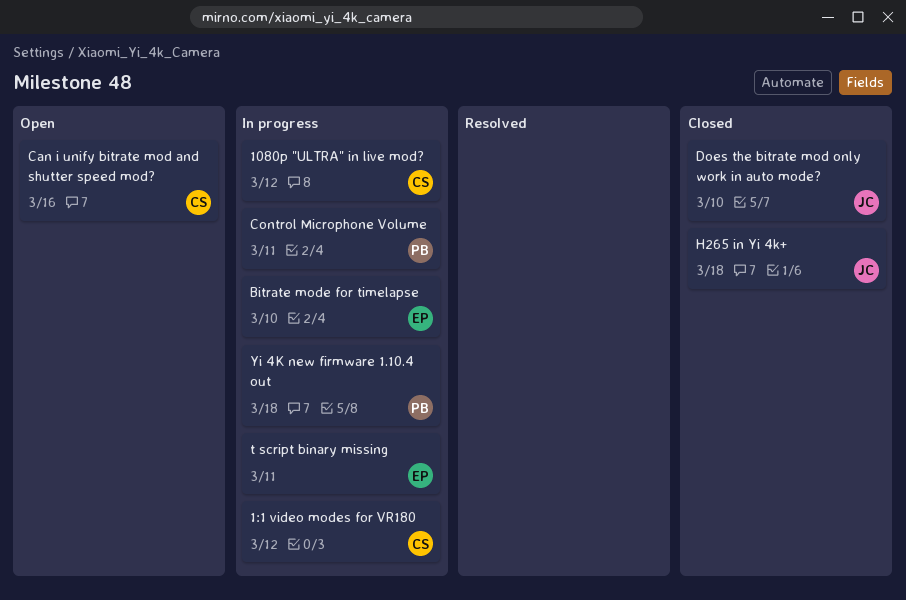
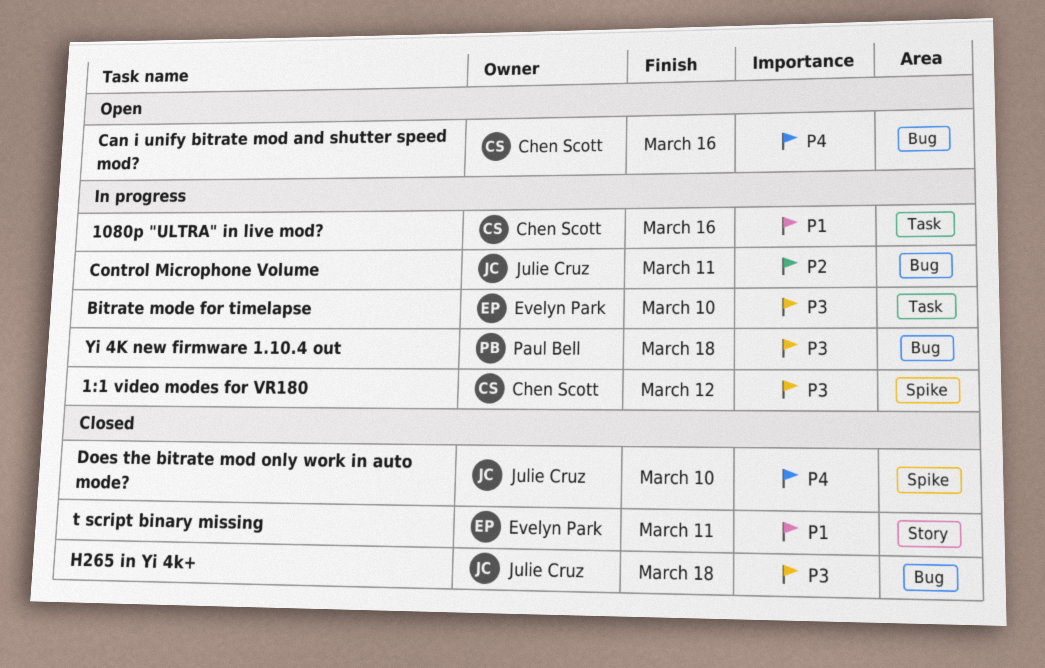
1080p "ULTRA" in live mod?, due: Mar 12 -> Mar 16
Control Microphone Volume, owner: Paul Bell -> Julie Cruz
t script binary missing, status: In progress -> Closed

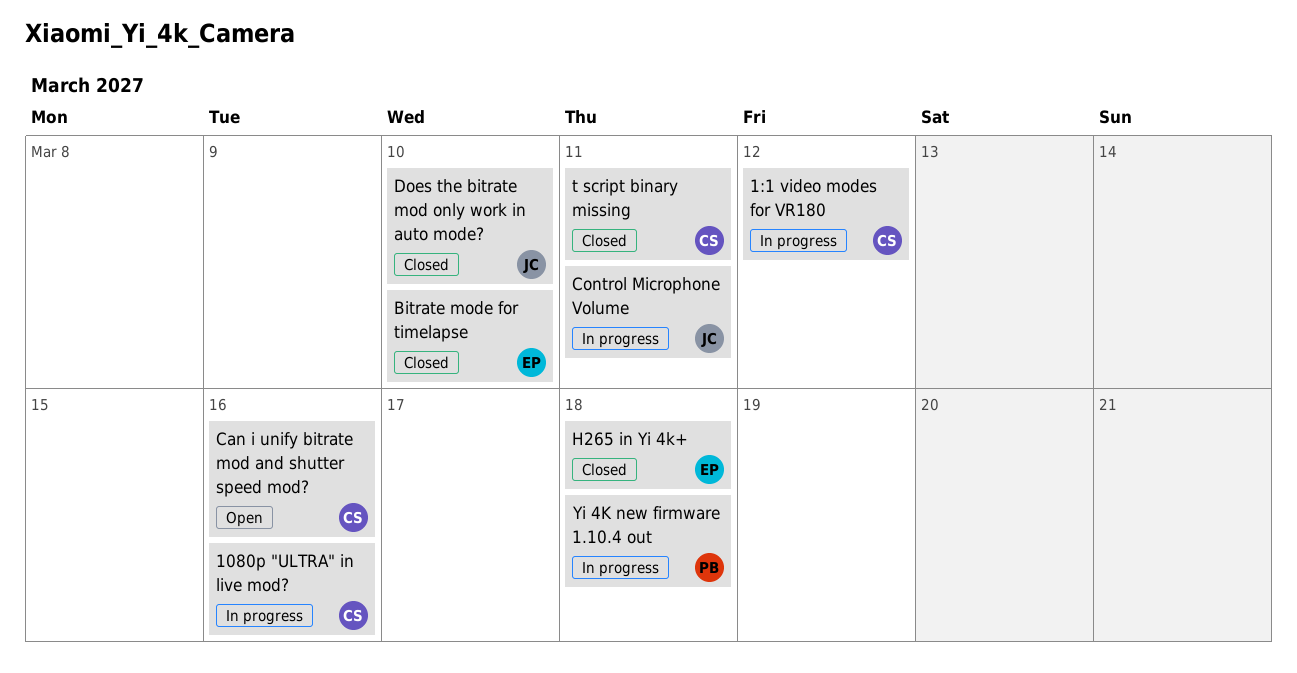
Bitrate mode for timelapse, status: In progress -> Closed
H265 in Yi 4k+, owner: Julie Cruz -> Evelyn Park
t script binary missing, owner: Evelyn Park -> Chen Scott

